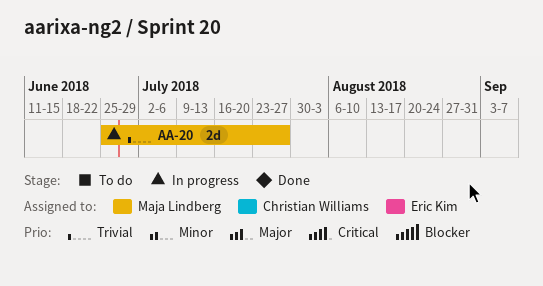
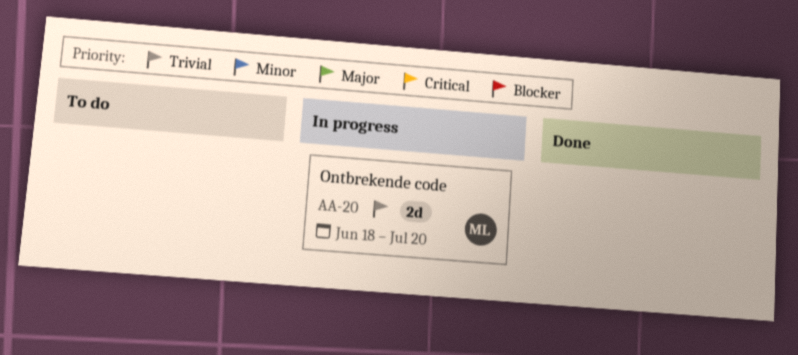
AA-20, start: Jun 25 -> Jun 18
AA-20, due: Jul 27 -> Jul 20

